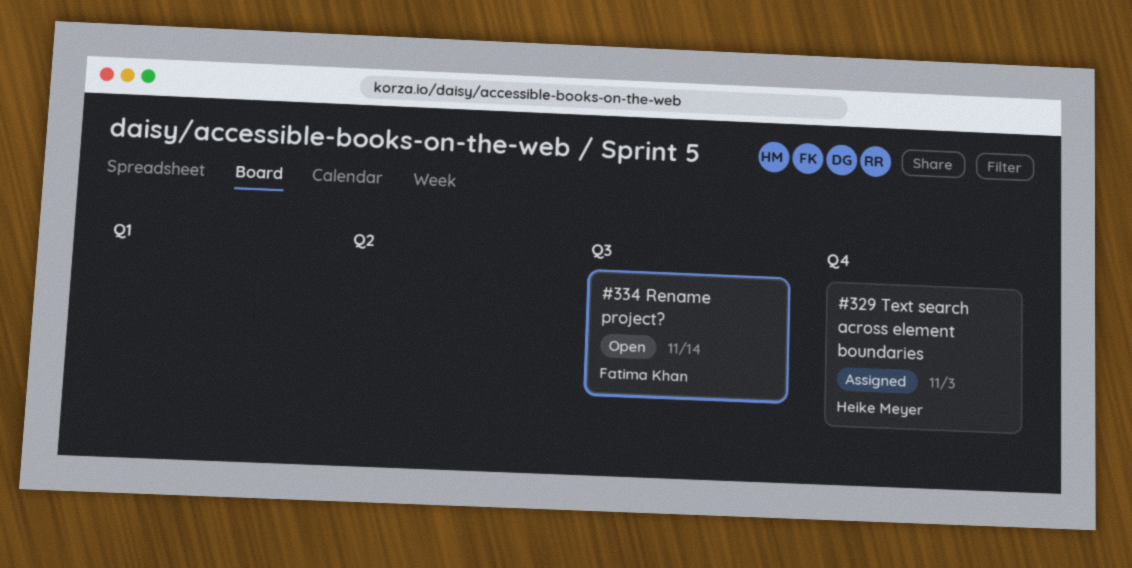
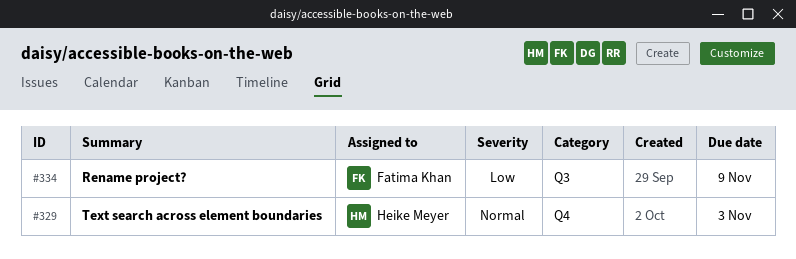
#334, due: Nov 14 -> Nov 9

